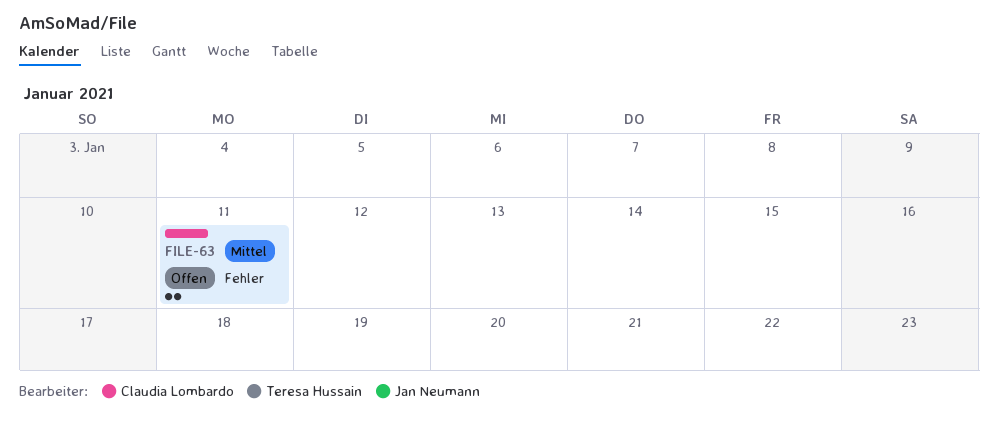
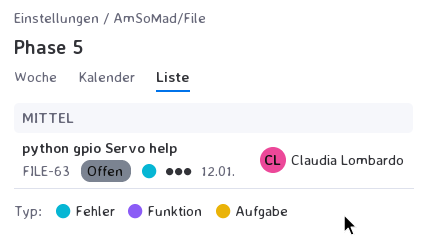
FILE-63, estimate: 2 -> 3
FILE-63, due: Jan 11 -> Jan 12

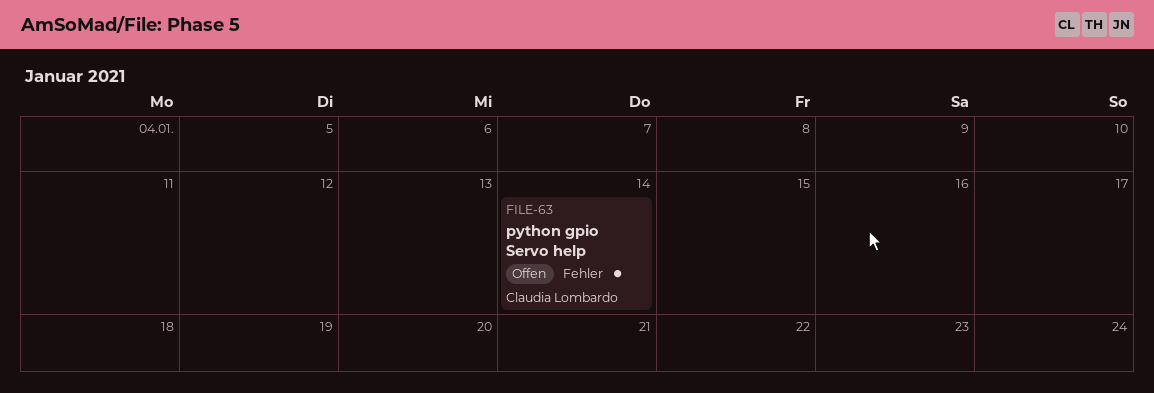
FILE-63, estimate: 3 -> 1
FILE-63, due: Jan 12 -> Jan 14

